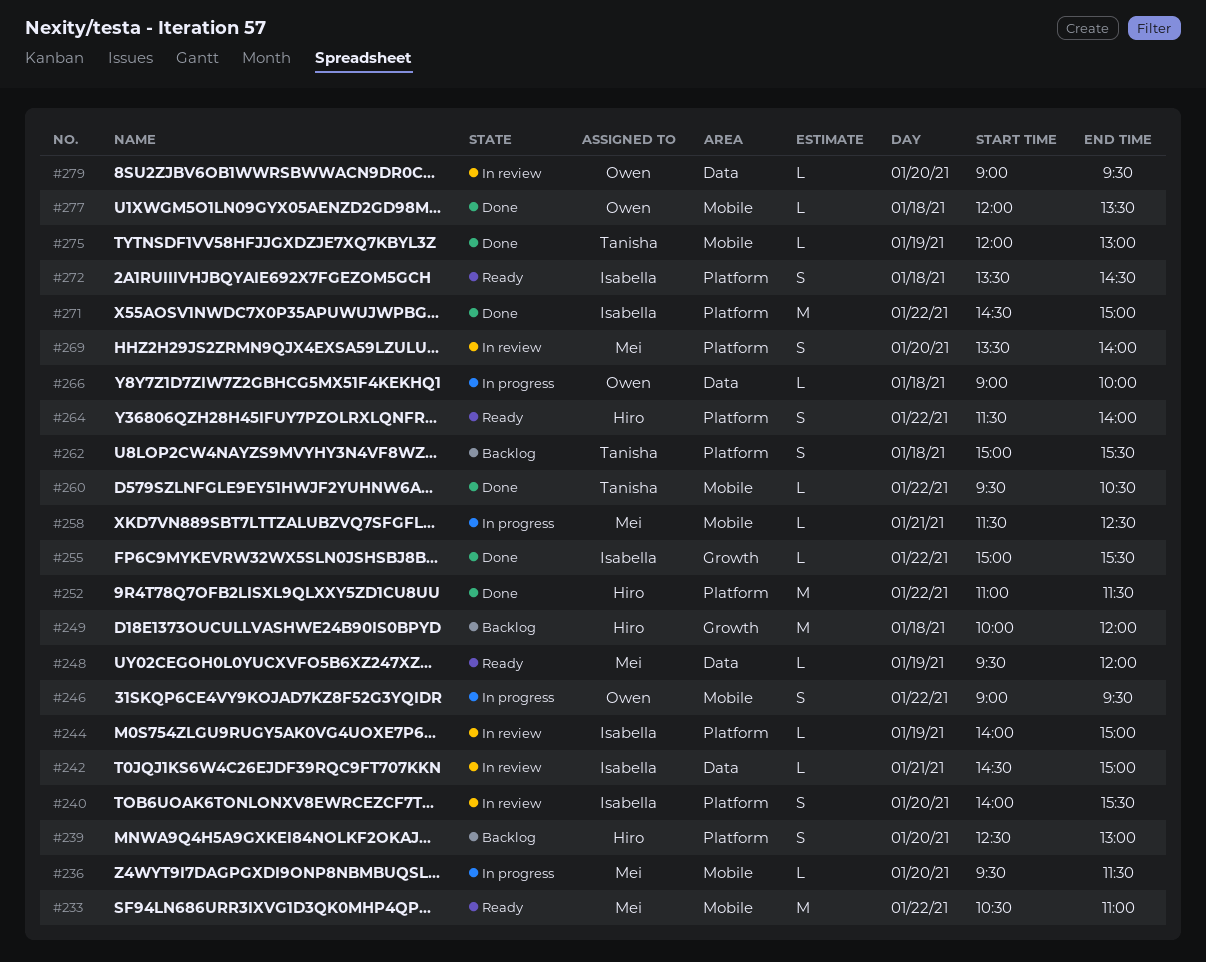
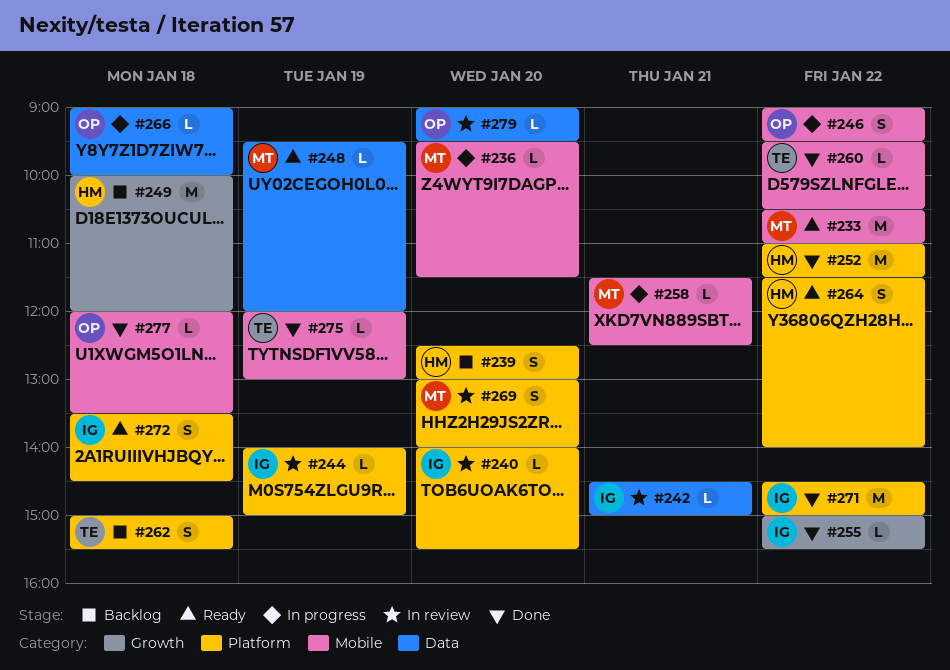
#240, estimate: S -> L
#269, begins: 13:30 -> 13:00

